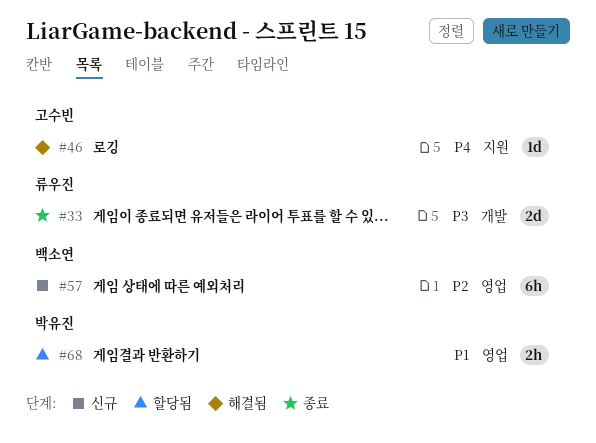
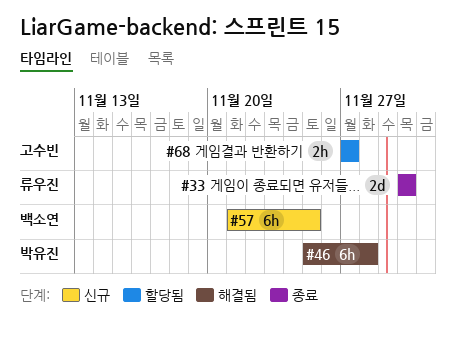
#46, owner: 고수빈 -> 박유진
#46, estimate: 1d -> 6h
#68, owner: 박유진 -> 고수빈

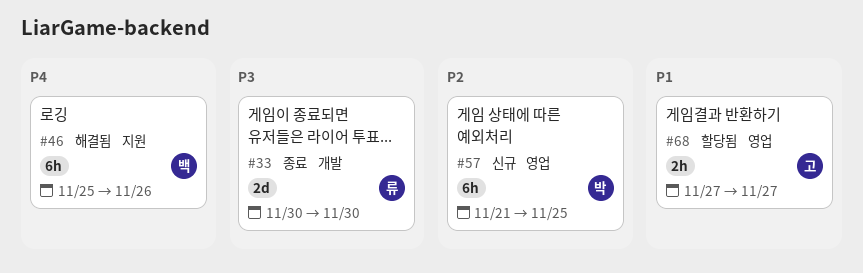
#46, owner: 박유진 -> 백소연
#46, due: Nov 28 -> Nov 26
#57, owner: 백소연 -> 박유진

